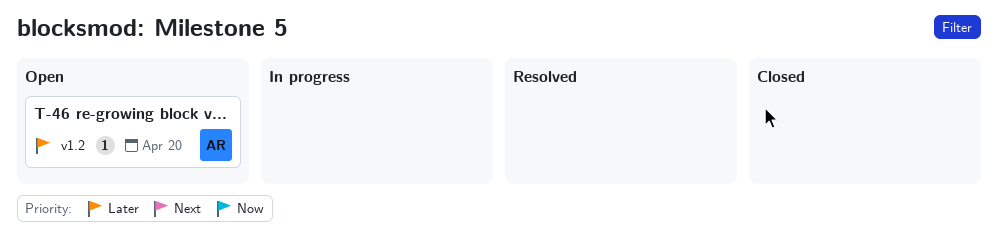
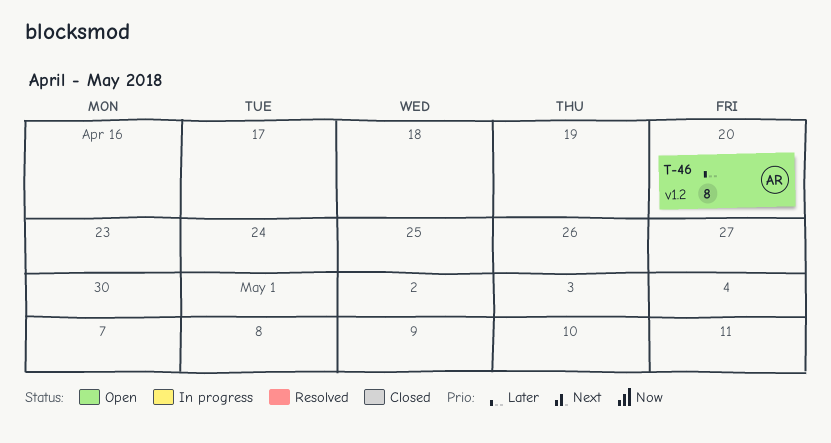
T-46, estimate: 1 -> 8

